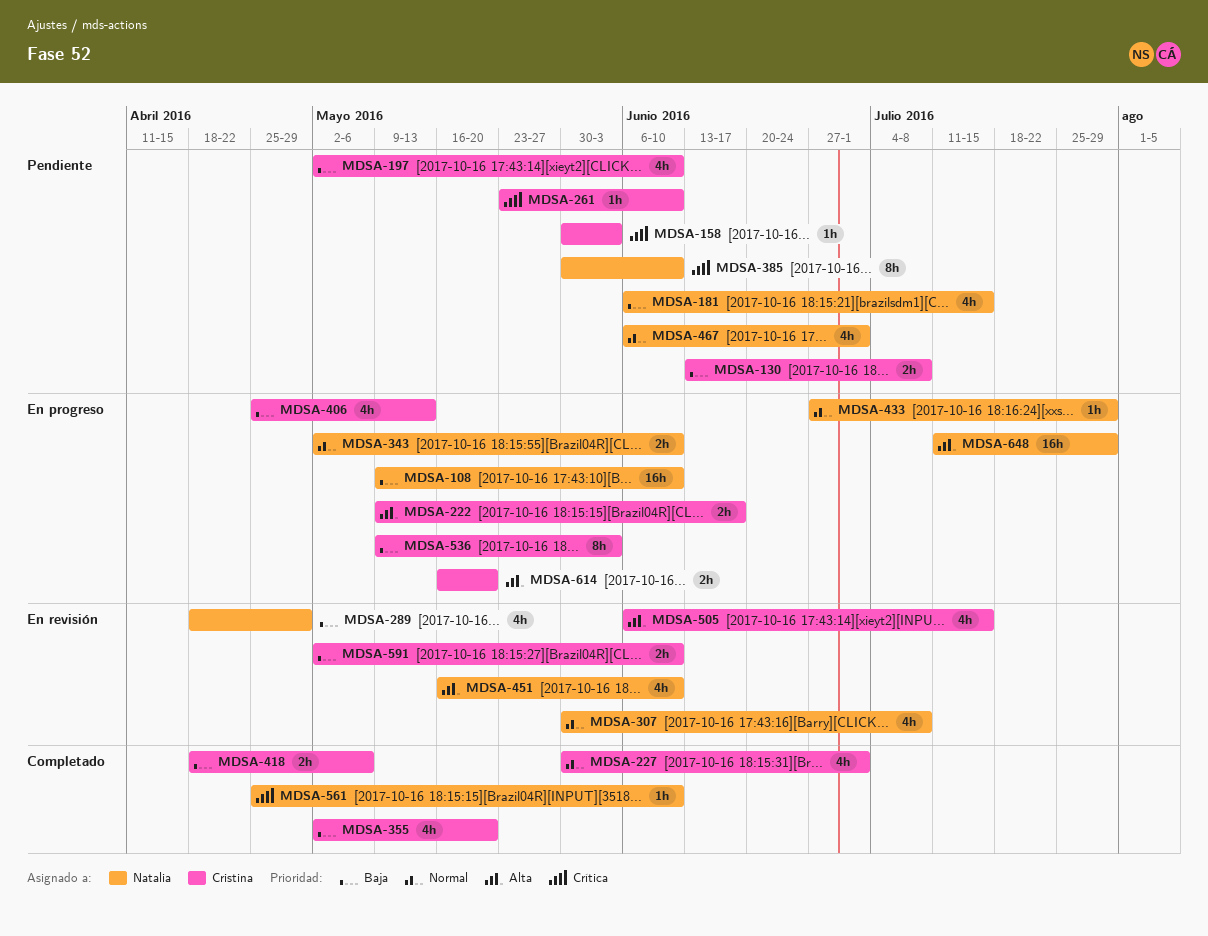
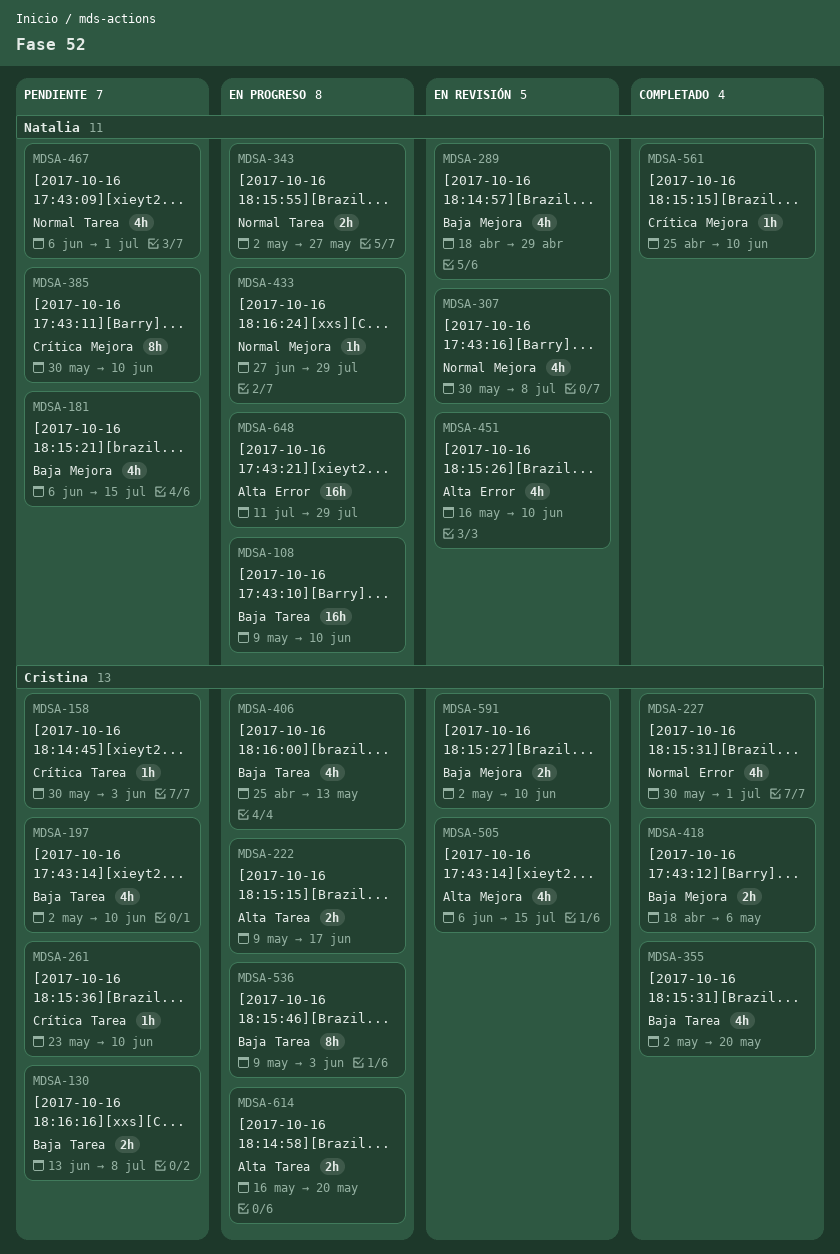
MDSA-343, due: Jun 10 -> May 27

